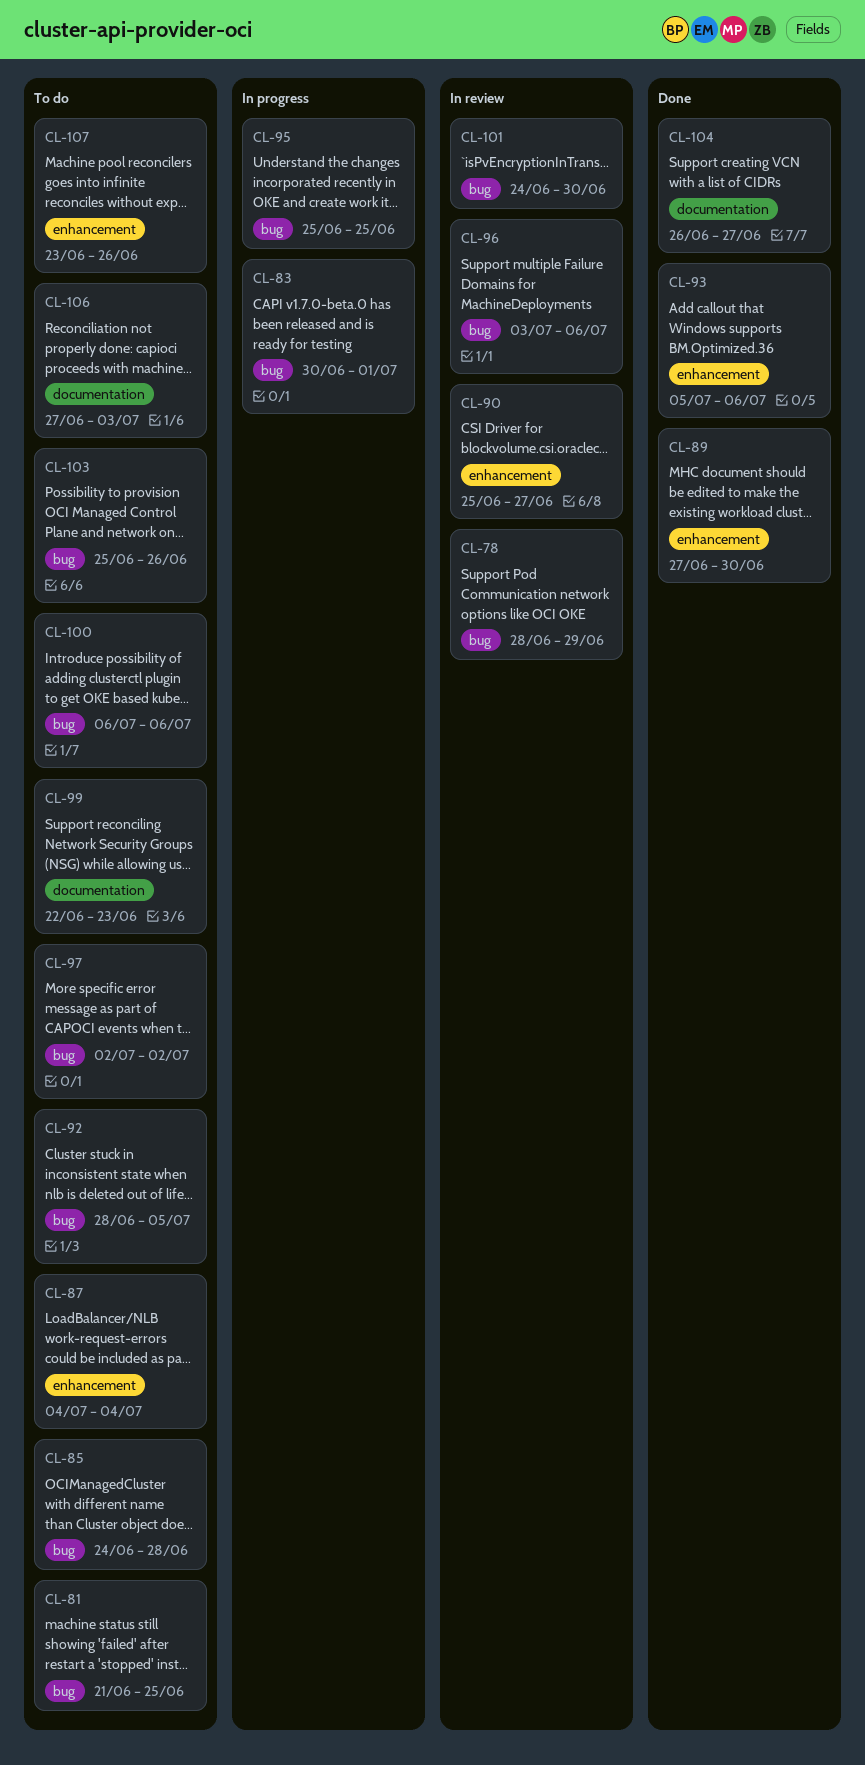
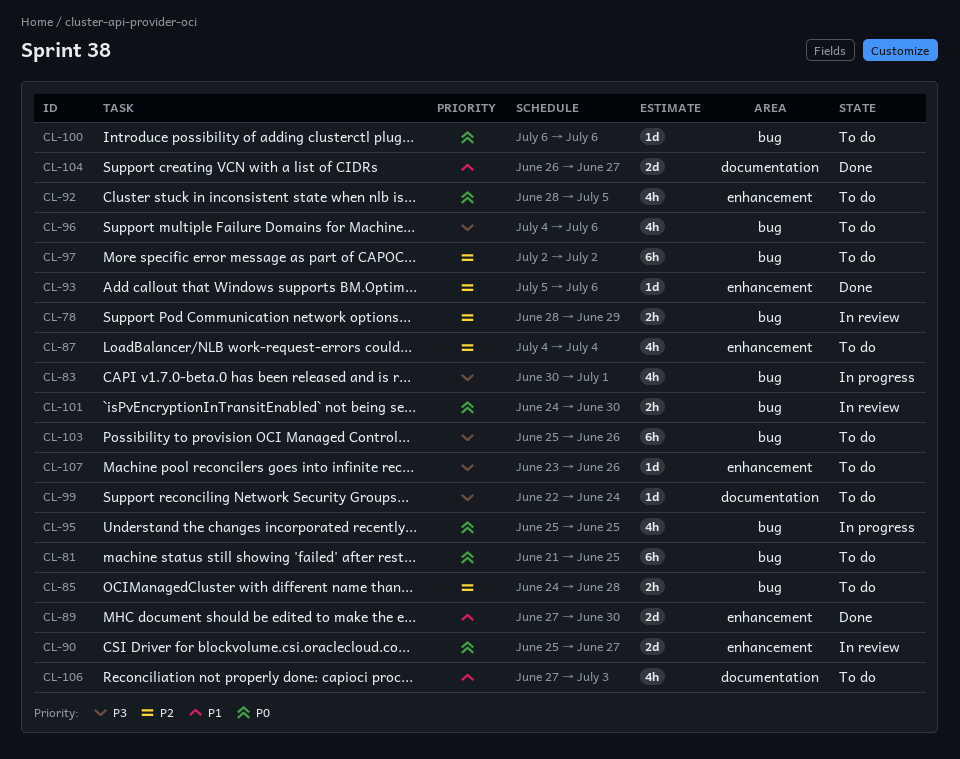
CL-92, label: bug -> enhancement
CL-96, status: In review -> To do
CL-96, start: Jul 3 -> Jul 4
CL-99, due: Jun 23 -> Jun 24

